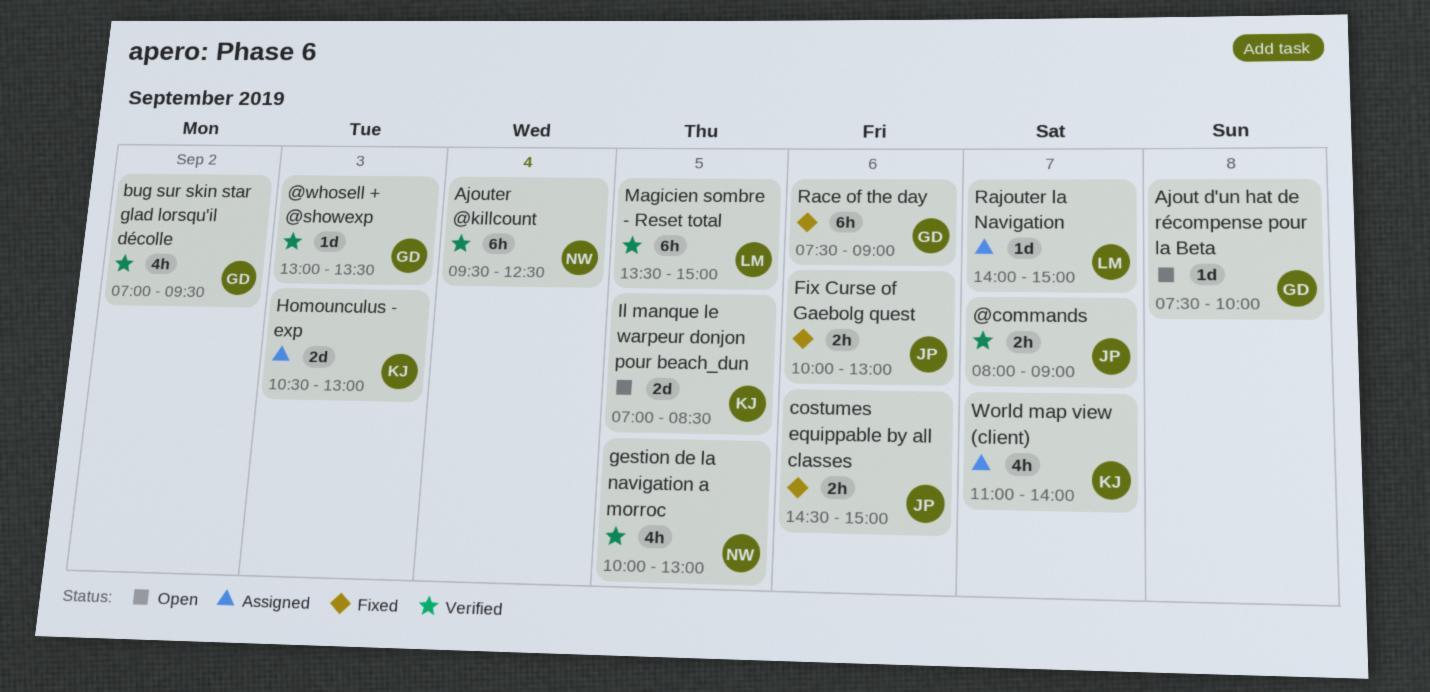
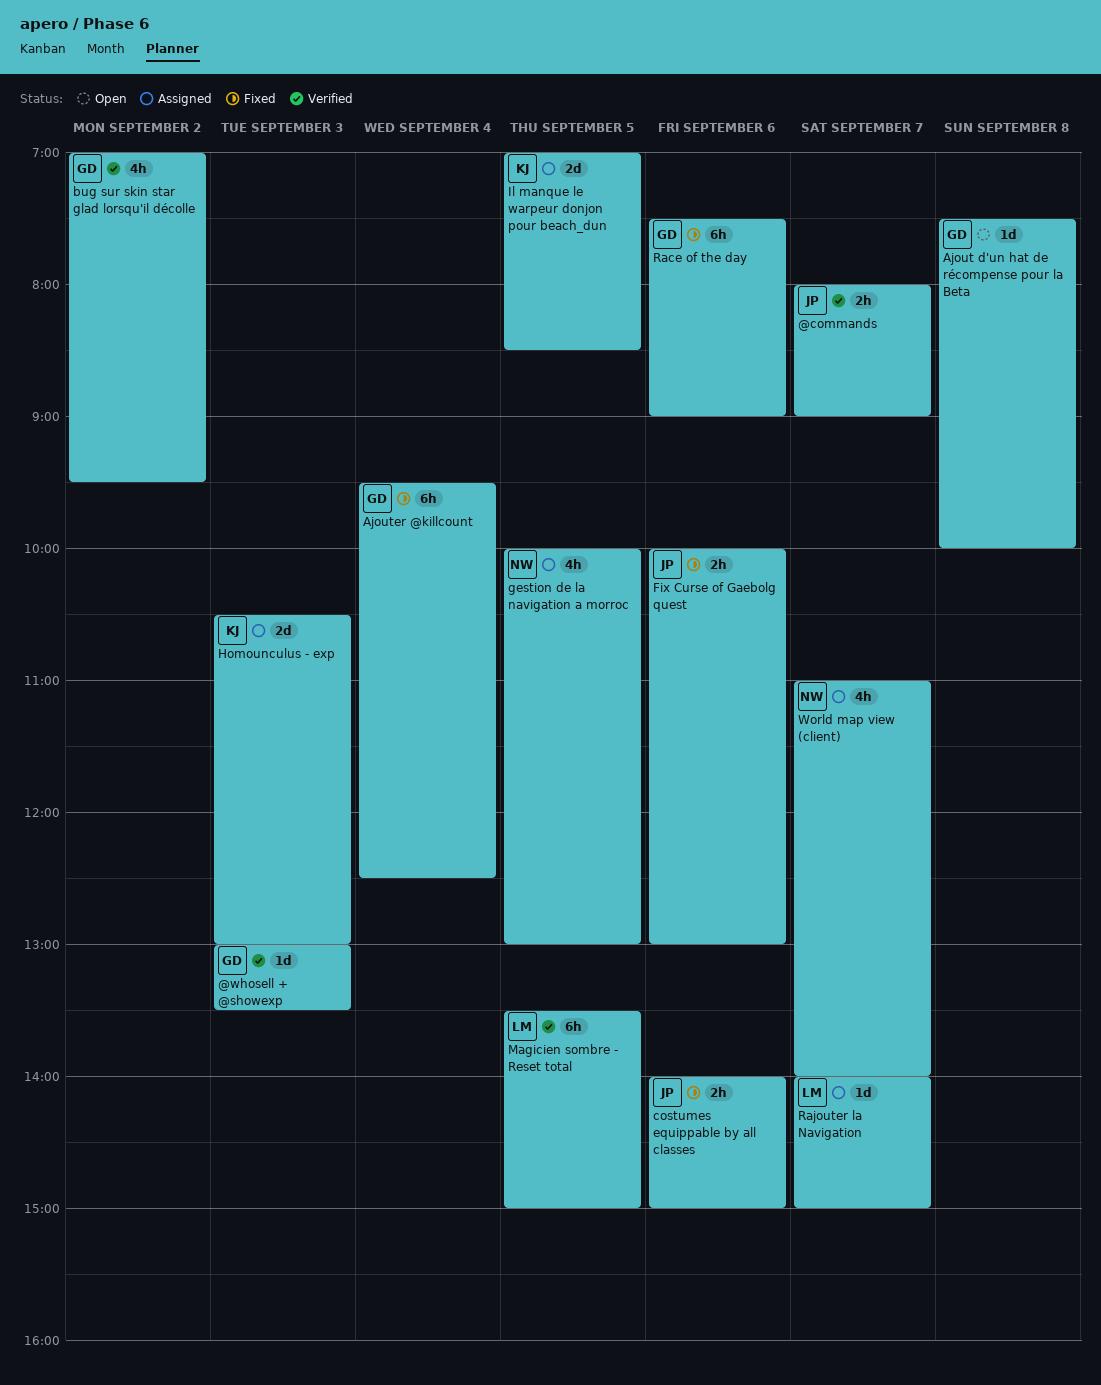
Ajouter @killcount, status: Verified -> Fixed
Ajouter @killcount, owner: NW -> GD
costumes equippable by all classes, begins: 14:30 -> 14:00
gestion de la navigation a morroc, status: Verified -> Assigned
Il manque le warpeur donjon pour beach_dun, status: Open -> Assigned
World map view (client), owner: KJ -> NW

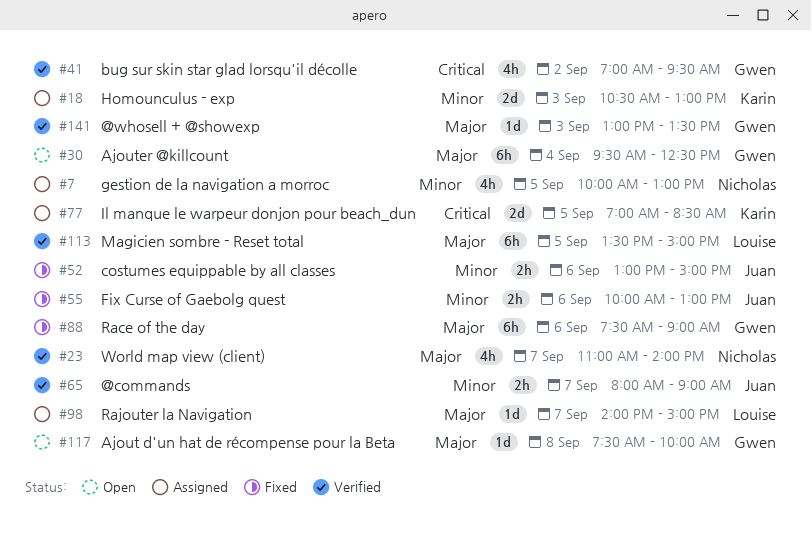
Ajouter @killcount, status: Fixed -> Open
costumes equippable by all classes, begins: 14:00 -> 13:00
World map view (client), status: Assigned -> Verified

